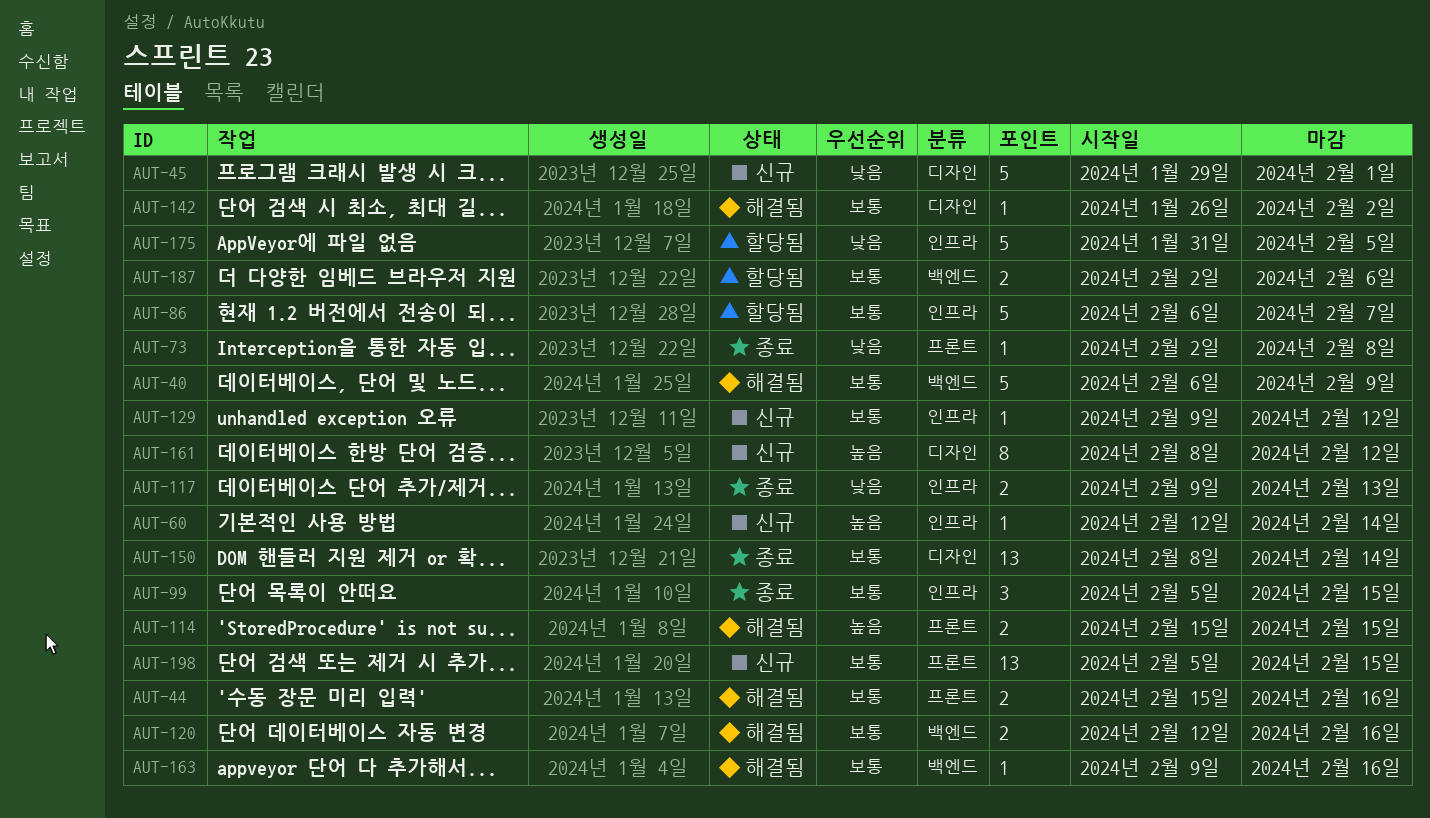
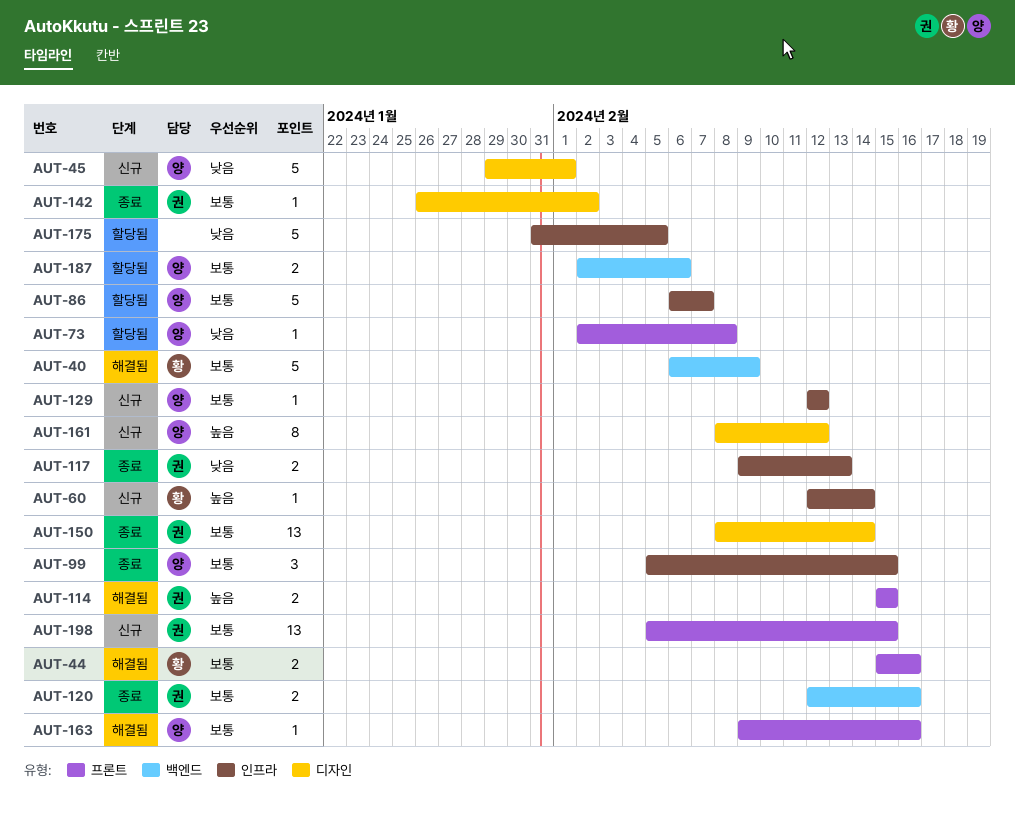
AUT-73, status: 종료 -> 할당됨
AUT-120, status: 해결됨 -> 종료
AUT-129, start: Feb 9 -> Feb 12
AUT-142, status: 해결됨 -> 종료
AUT-163, label: 백엔드 -> 프론트

